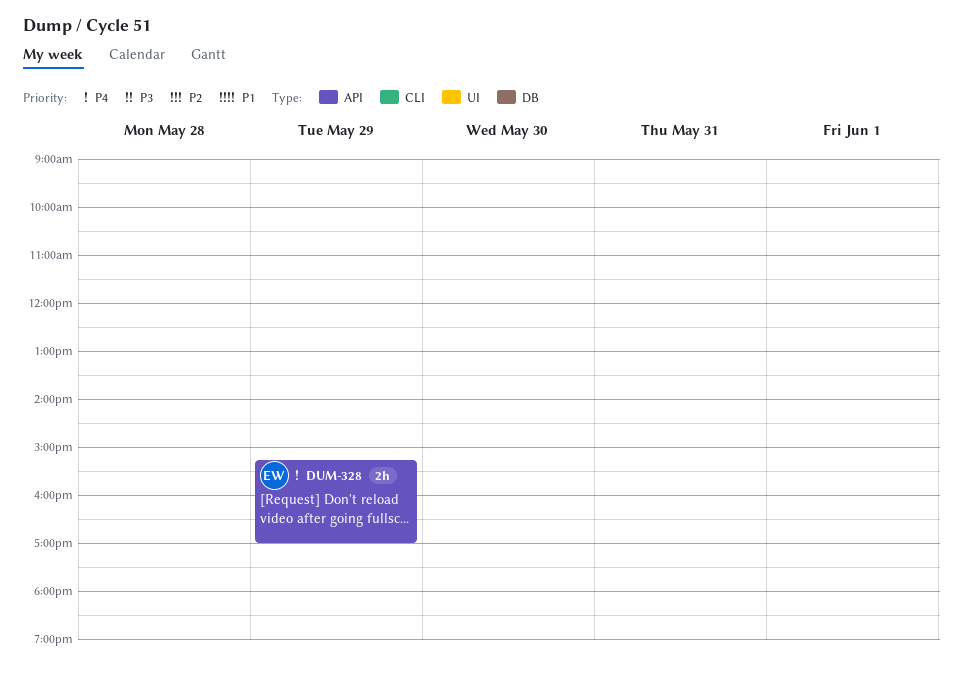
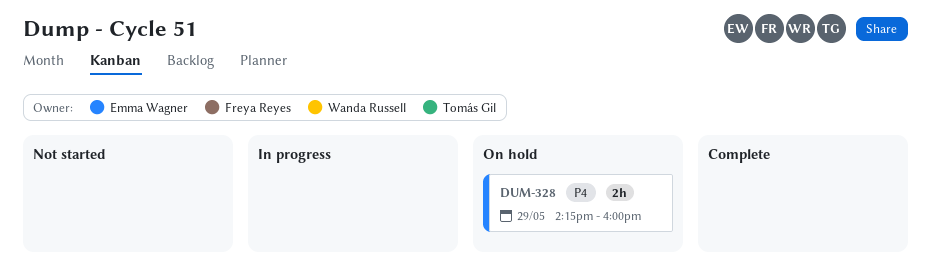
DUM-328, begins: 15:15 -> 14:15
DUM-328, ends: 17:00 -> 16:00

